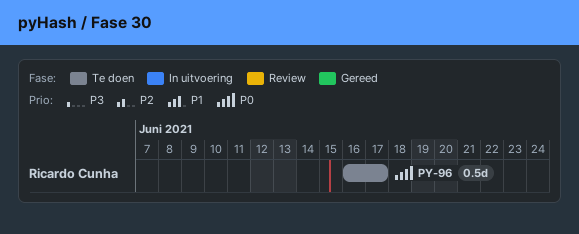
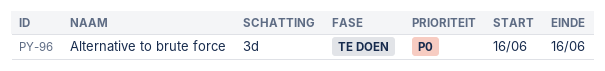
PY-96, estimate: 0.5d -> 3d
PY-96, due: Jun 17 -> Jun 16

